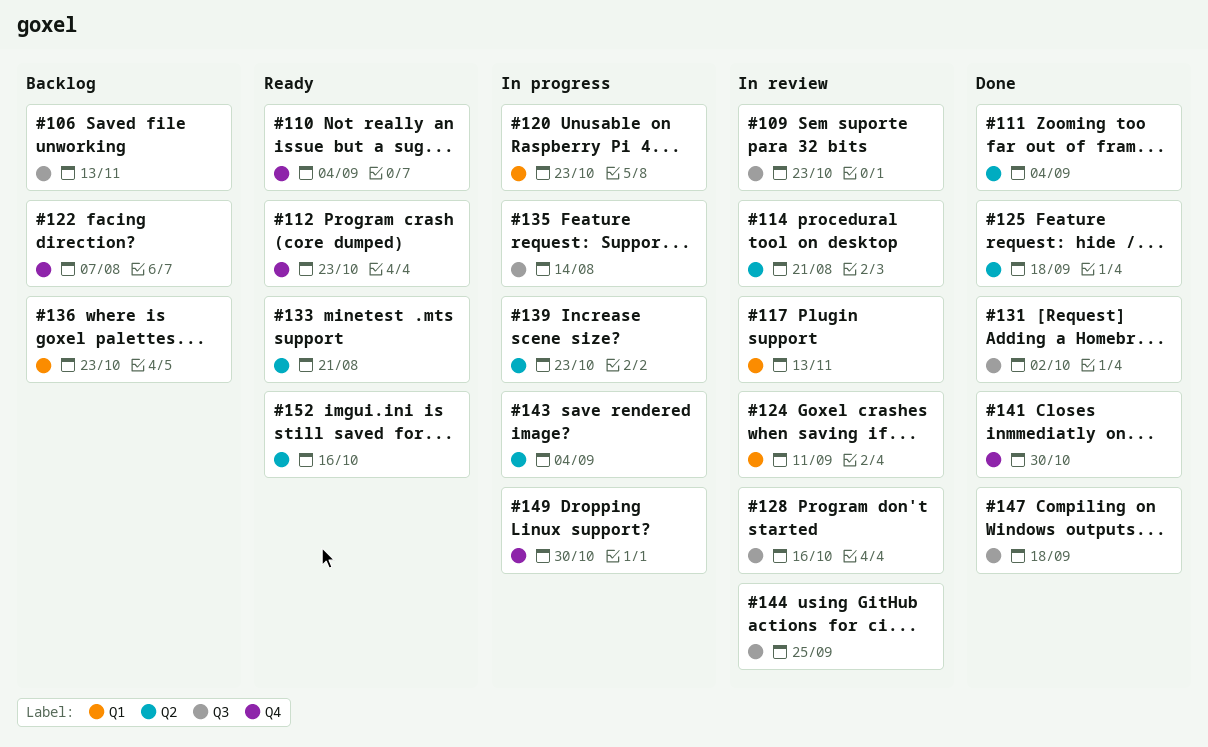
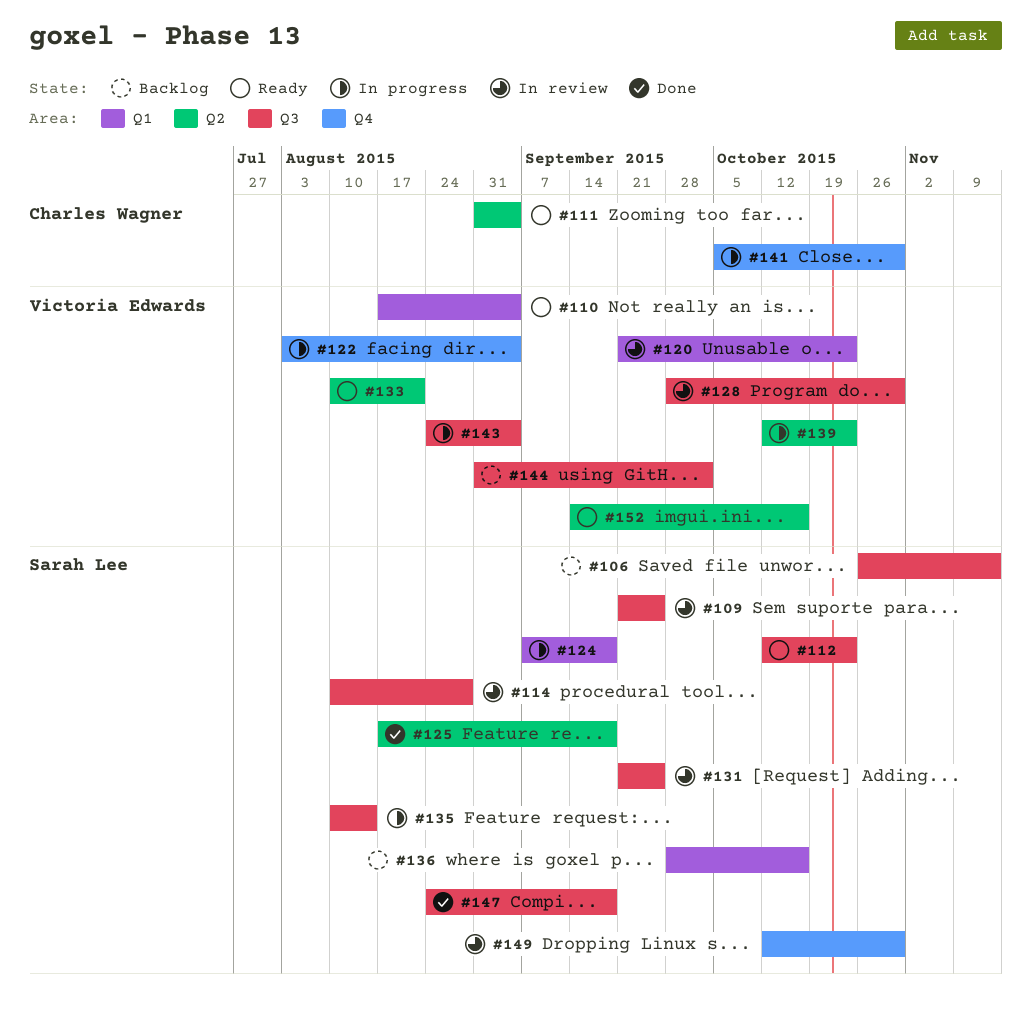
#109, due: Oct 23 -> Sep 25
#110, label: Q4 -> Q1
#111, status: Done -> Ready
#112, label: Q4 -> Q3
#114, label: Q2 -> Q3
#114, due: Aug 21 -> Aug 28
#117: present -> none
#120, status: In progress -> In review
#122, status: Backlog -> In progress
#122, due: Aug 7 -> Sep 4
#124, status: In review -> In progress
#124, due: Sep 11 -> Sep 18
#128, due: Oct 16 -> Oct 30
#131, status: Done -> In review
#131, due: Oct 2 -> Sep 25
#136, due: Oct 23 -> Oct 16
#141, status: Done -> In progress
#143, label: Q2 -> Q3
#144, status: In review -> Backlog
#144, due: Sep 25 -> Oct 2
#149, status: In progress -> In review

